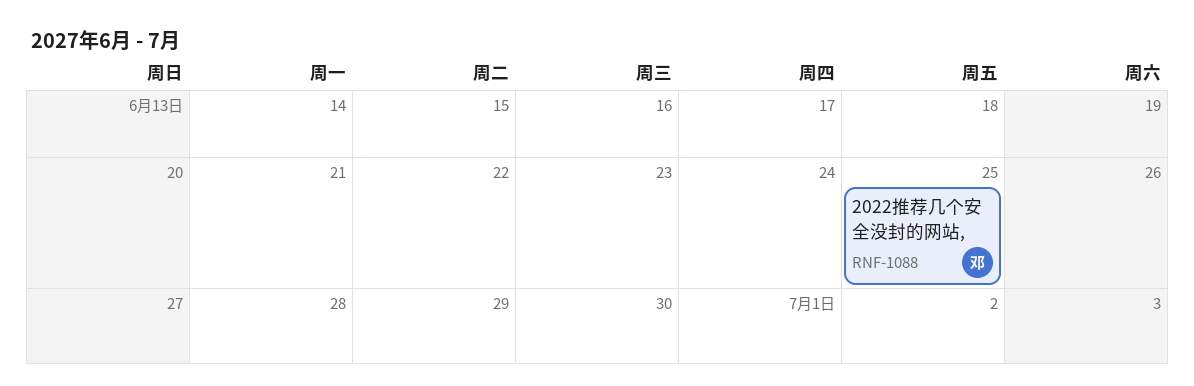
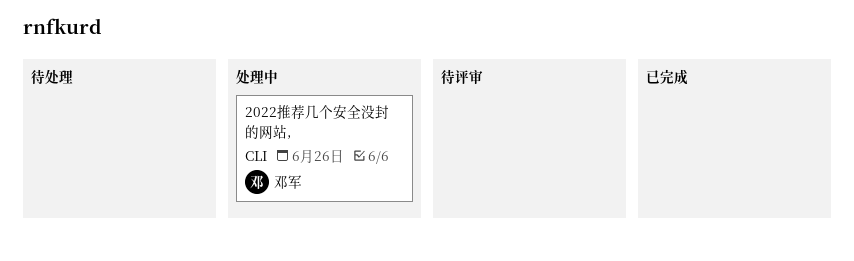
2022推荐几个安全没封的网站,, due: Jun 25 -> Jun 26

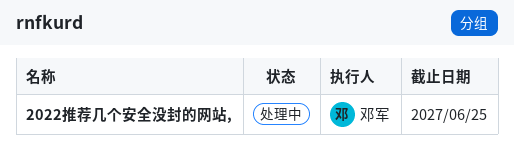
2022推荐几个安全没封的网站,, due: Jun 26 -> Jun 25

